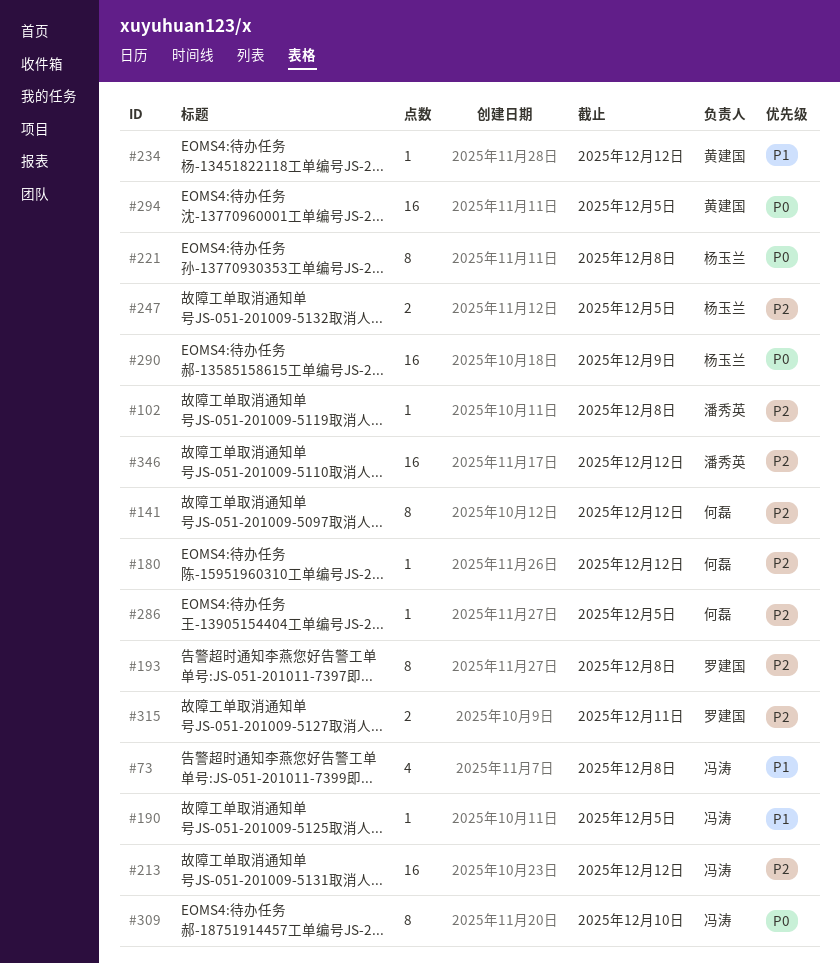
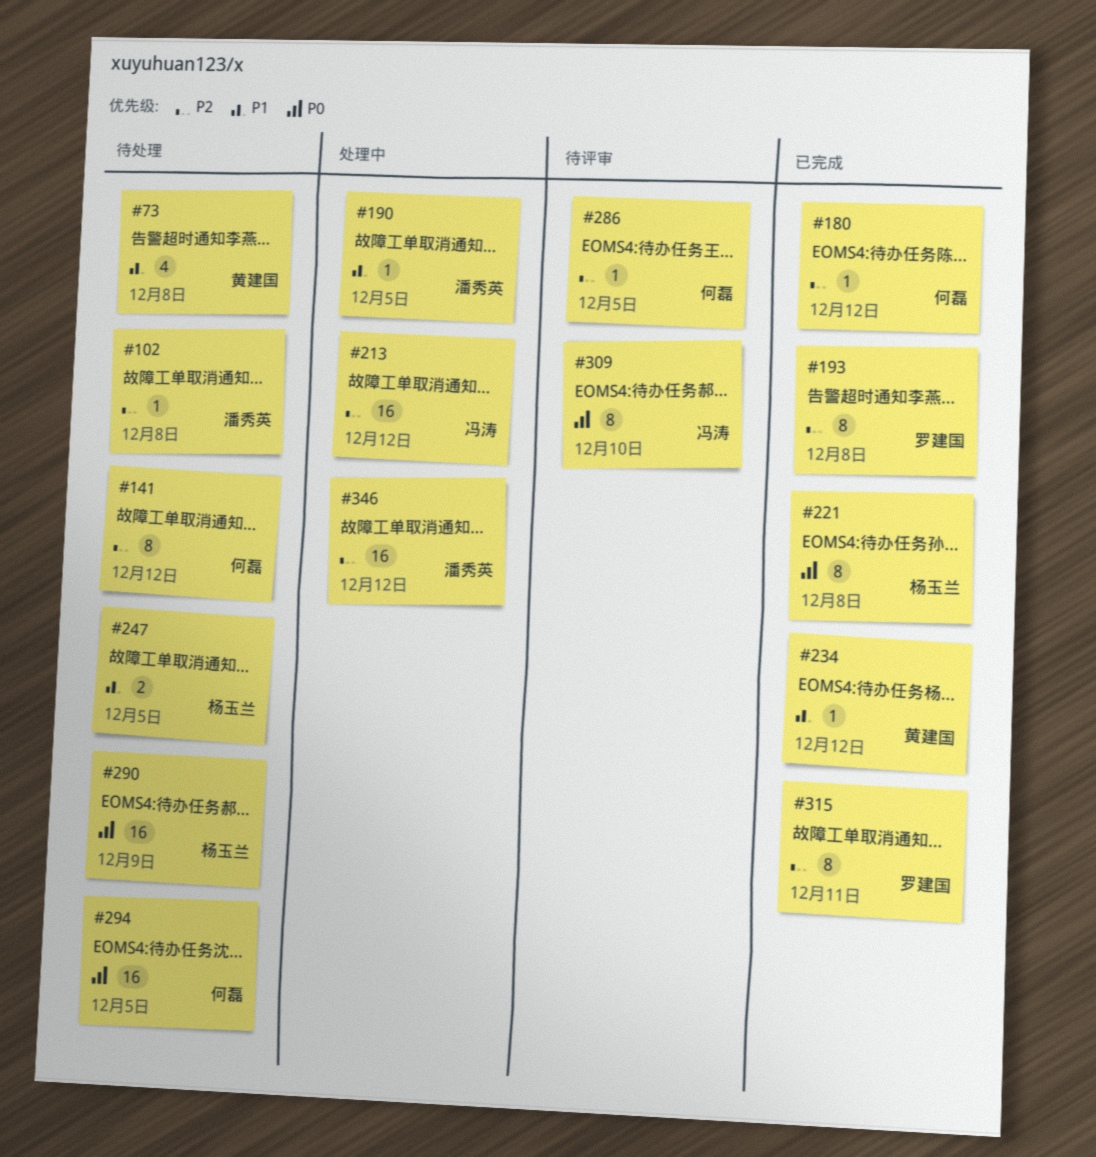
#73, owner: 冯涛 -> 黄建国
#190, owner: 冯涛 -> 潘秀英
#247, priority: P2 -> P1
#294, owner: 黄建国 -> 何磊
#315, estimate: 2 -> 8

